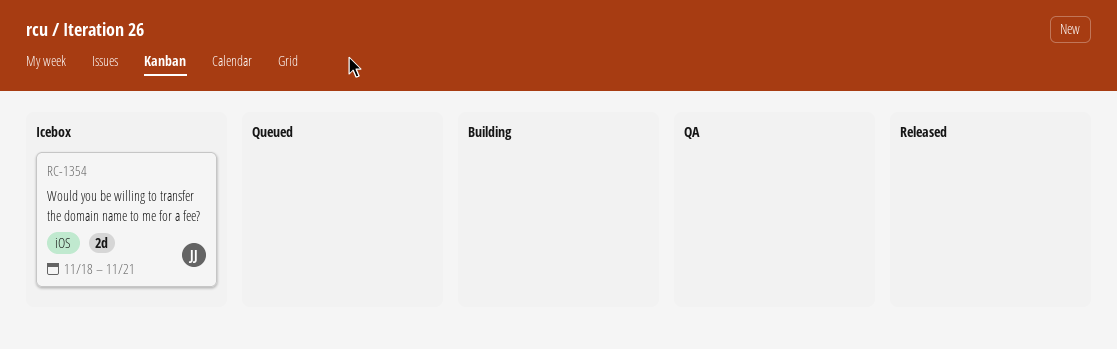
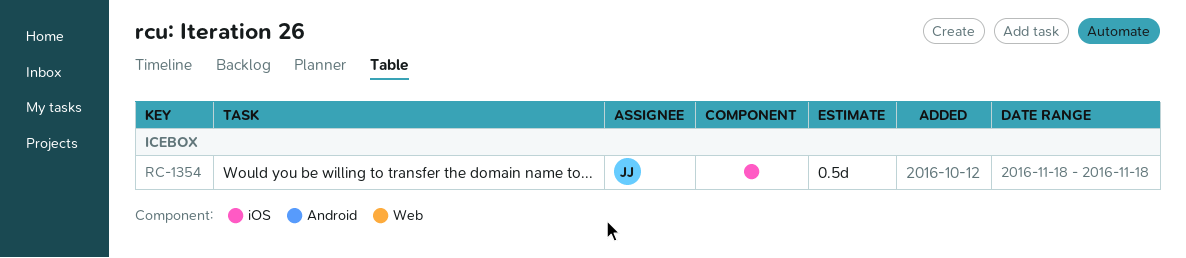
RC-1354, estimate: 2d -> 0.5d
RC-1354, due: Nov 21 -> Nov 18

